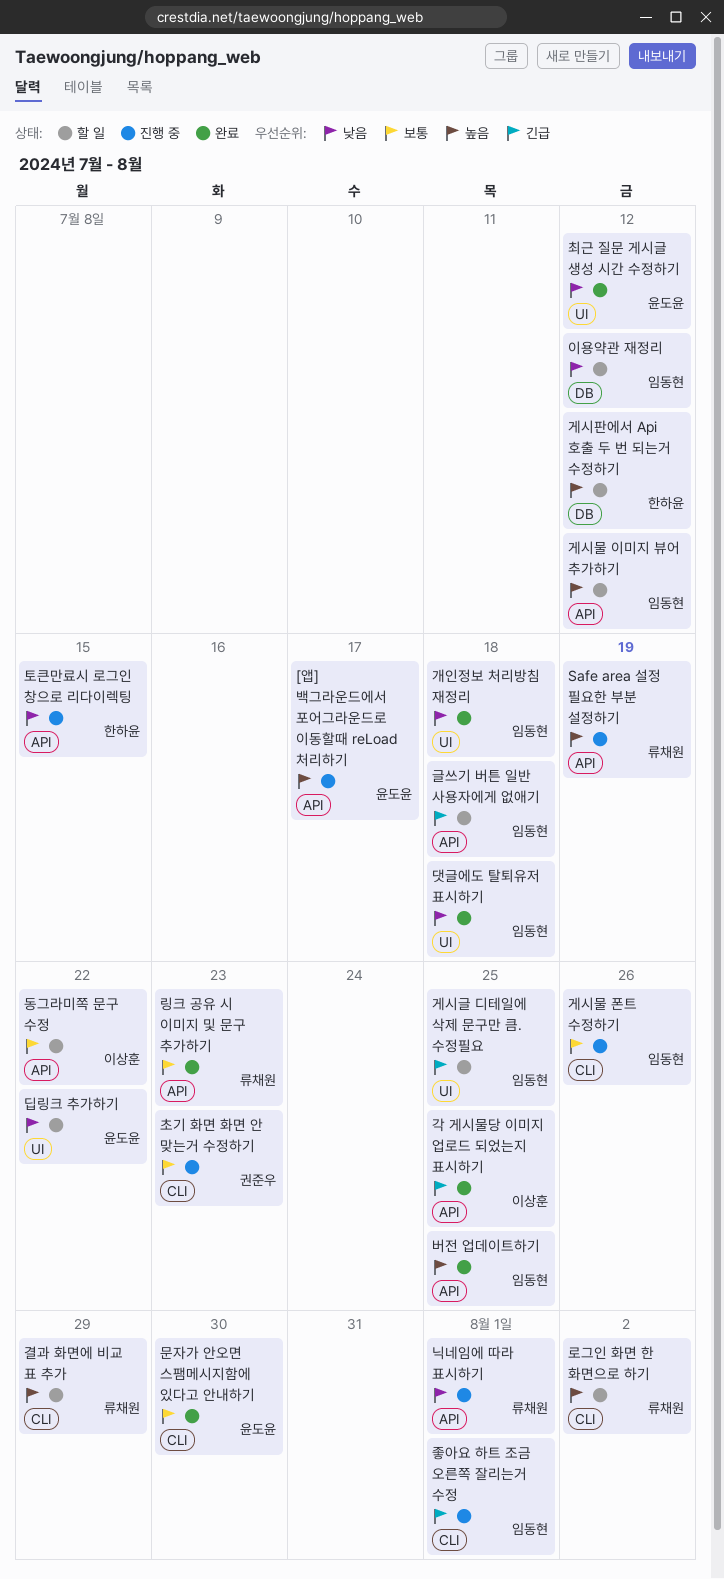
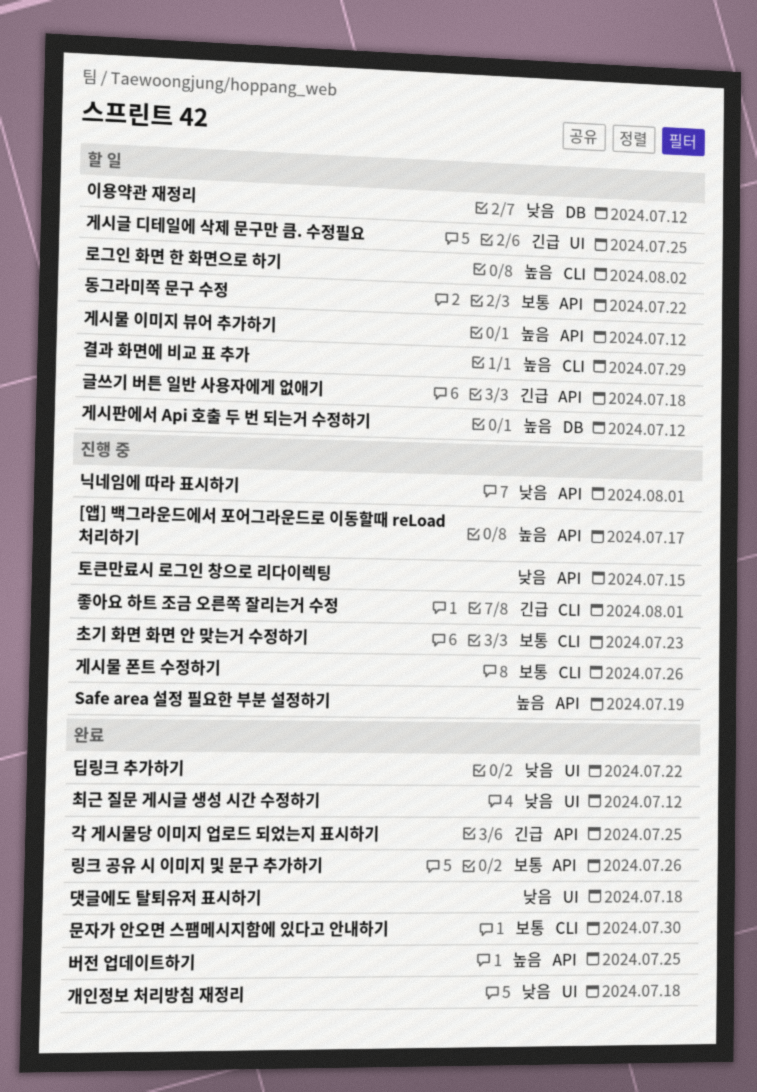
딥링크 추가하기, status: 할 일 -> 완료
링크 공유 시 이미지 및 문구 추가하기, due: Jul 23 -> Jul 26

